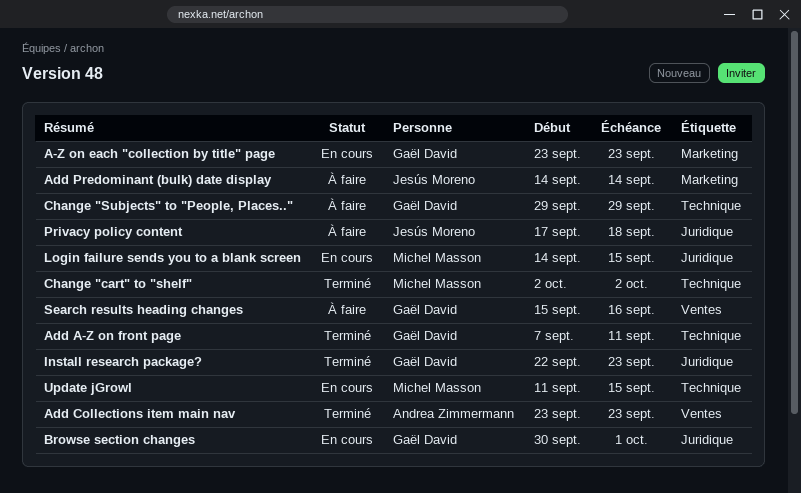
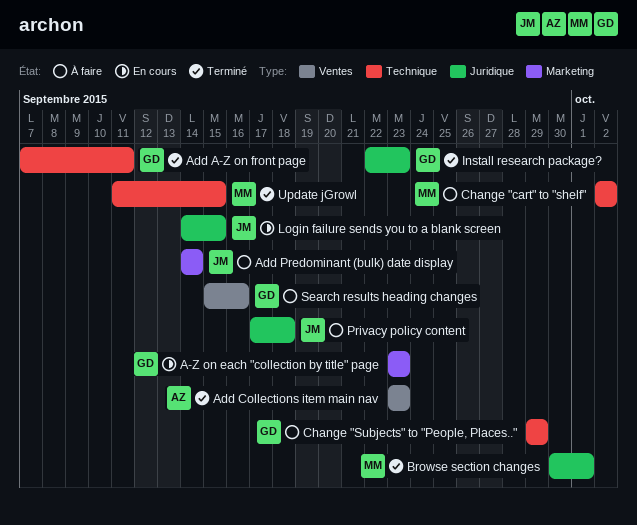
Browse section changes, status: En cours -> Terminé
Browse section changes, owner: Gaël David -> Michel Masson
Change "cart" to "shelf", status: Terminé -> À faire
Login failure sends you to a blank screen, owner: Michel Masson -> Jesús Moreno
Update jGrowl, status: En cours -> Terminé

